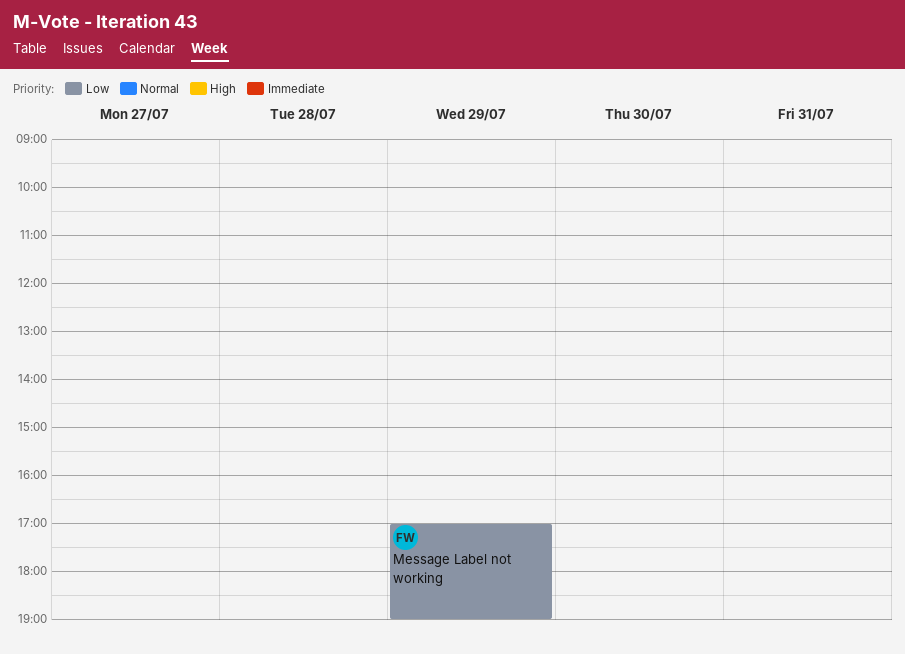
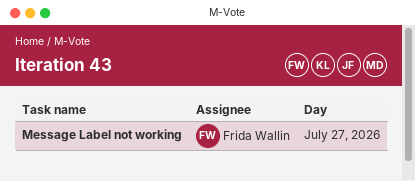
Message Label not working, day: Jul 29 -> Jul 27

